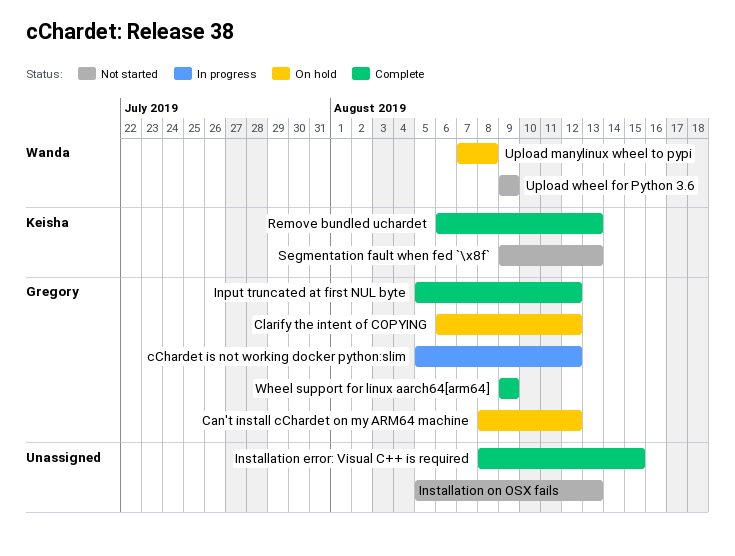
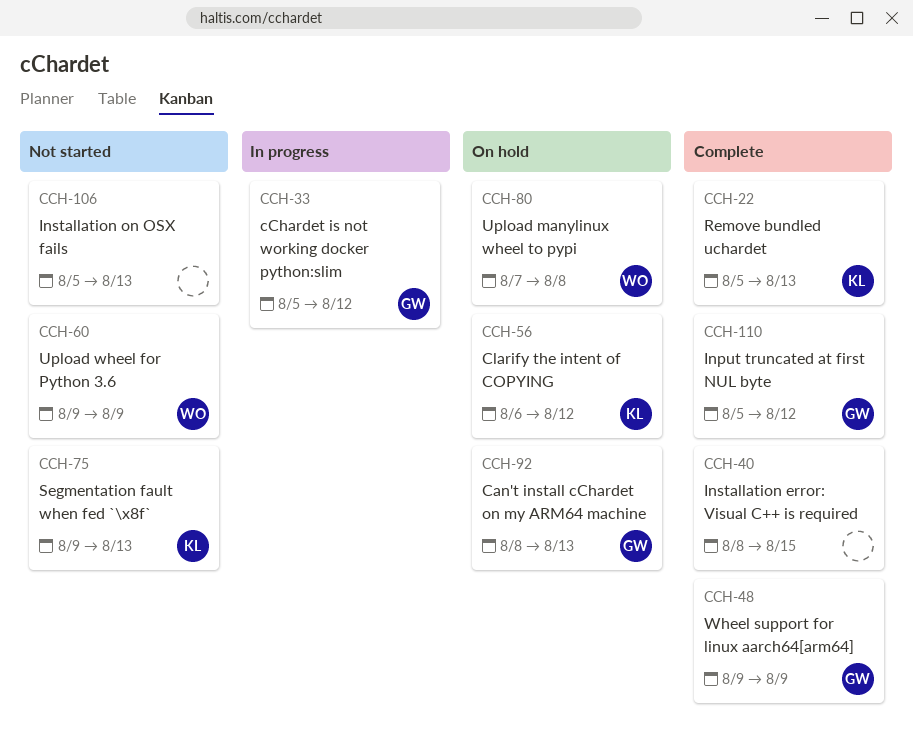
Can't install cChardet on my ARM64 machine, due: Aug 12 -> Aug 13
Clarify the intent of COPYING, owner: Gregory -> Keisha
Remove bundled uchardet, start: Aug 6 -> Aug 5

